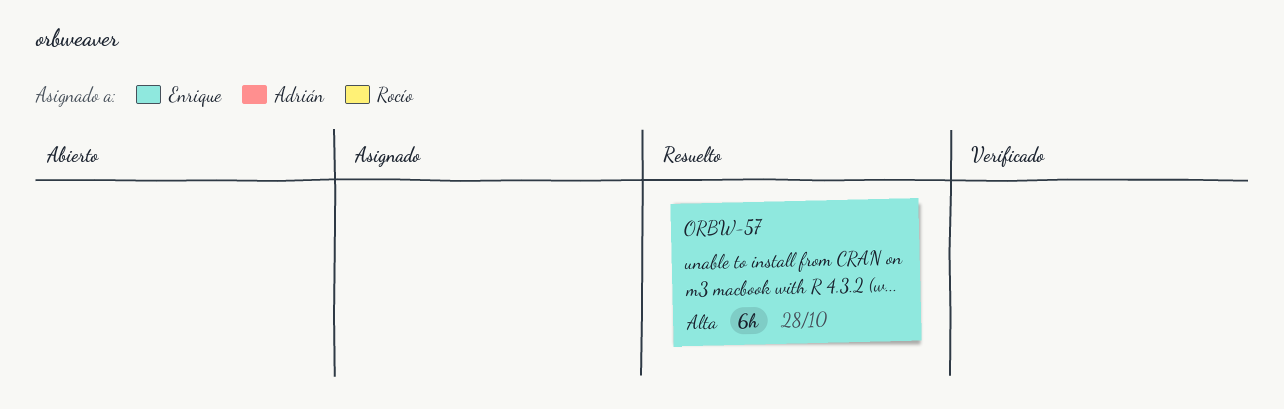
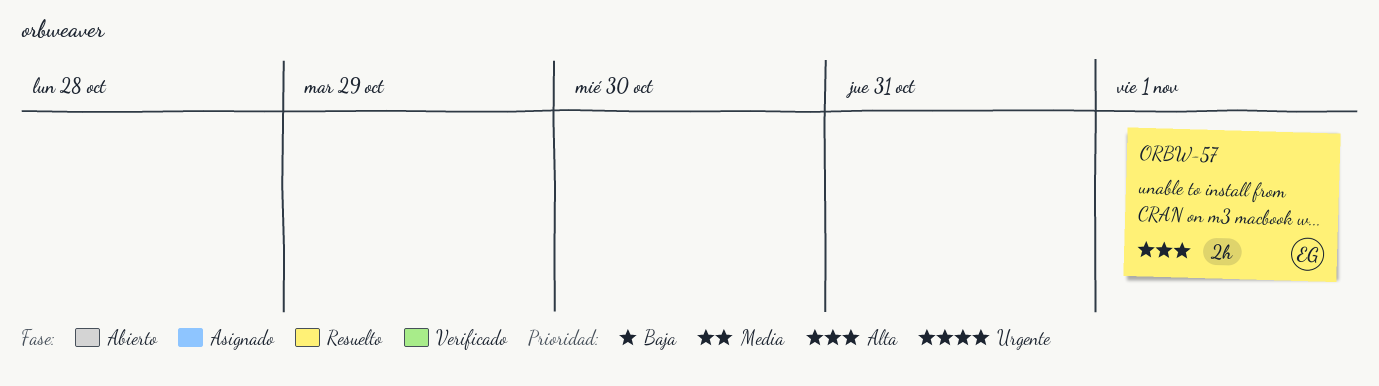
ORBW-57, estimate: 6h -> 2h
ORBW-57, due: Oct 28 -> Nov 1

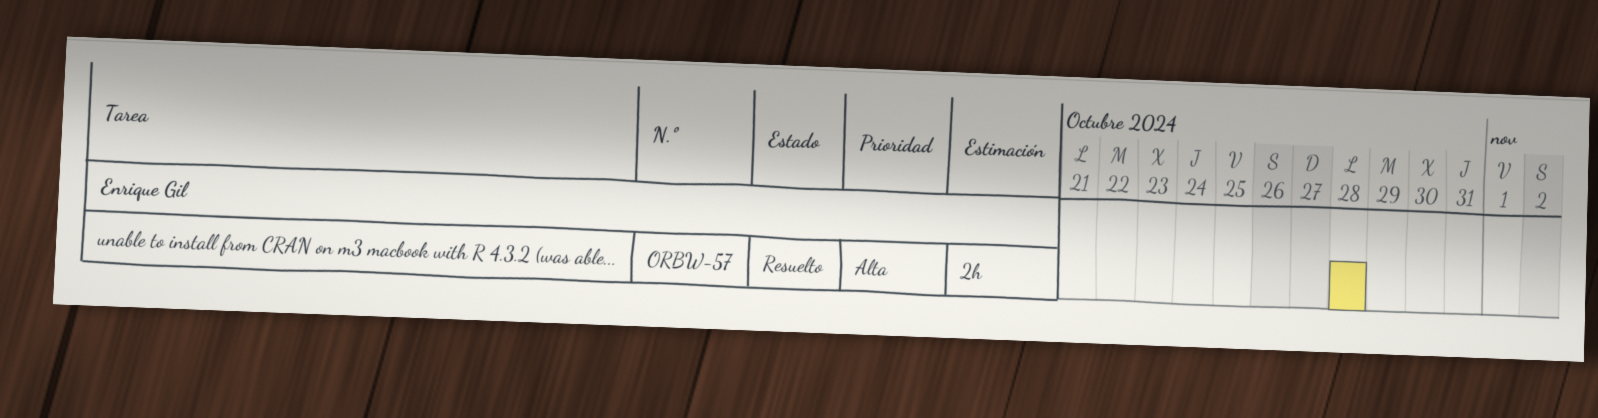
ORBW-57, due: Nov 1 -> Oct 28

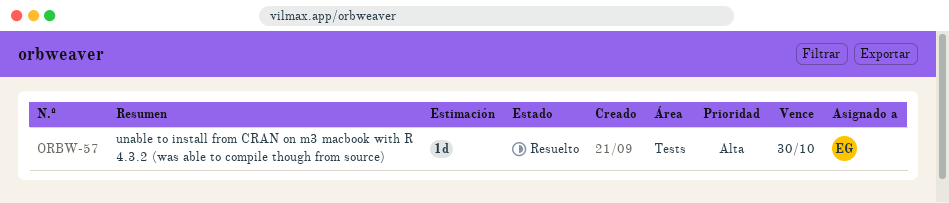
ORBW-57, estimate: 2h -> 1d
ORBW-57, due: Oct 28 -> Oct 30

